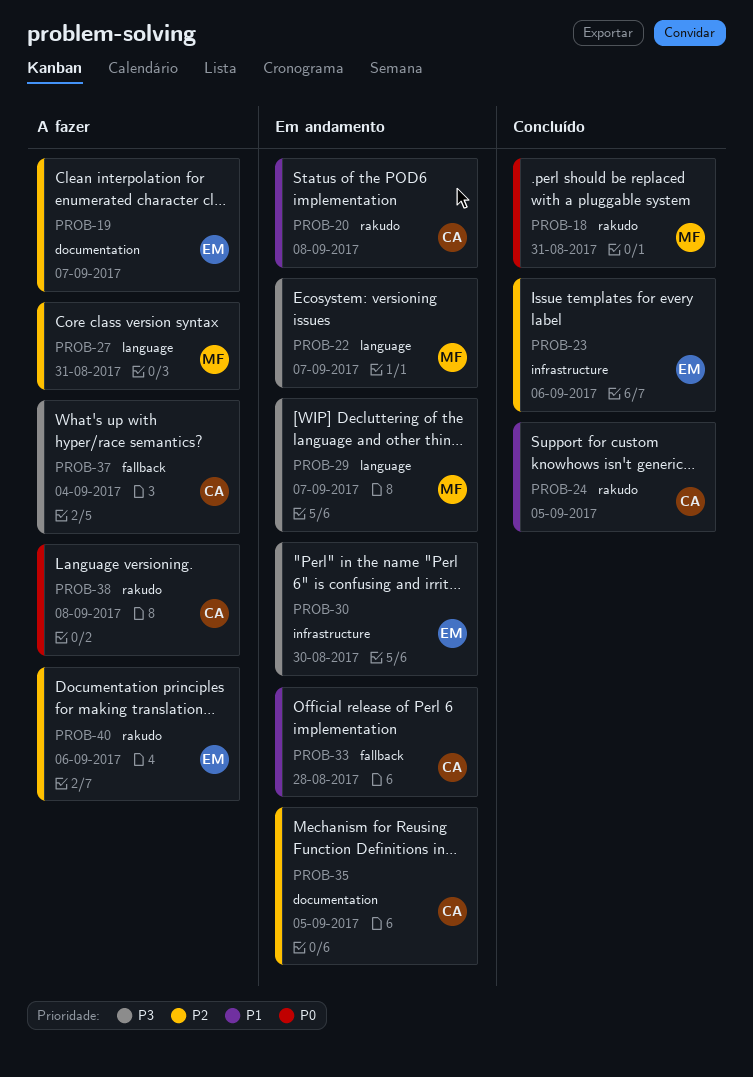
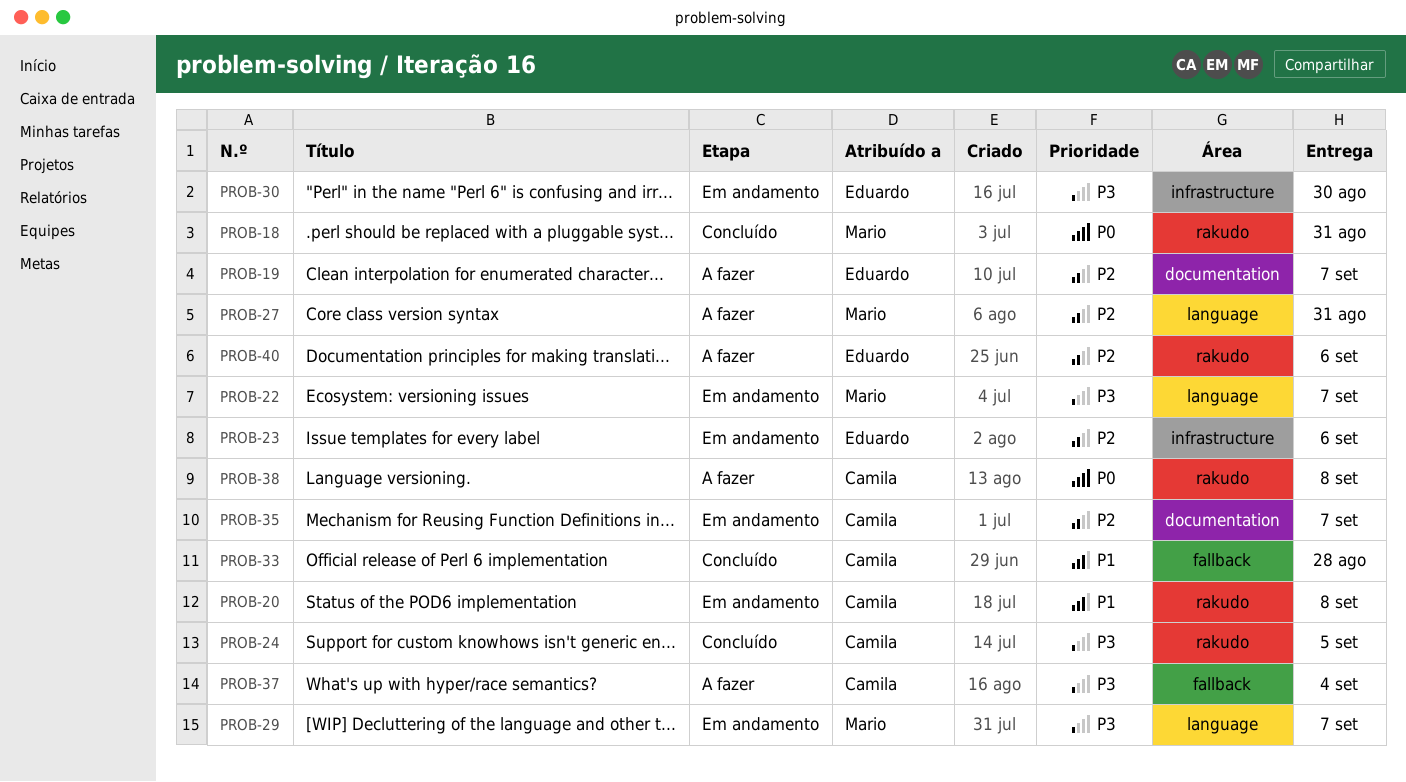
PROB-23, status: Concluído -> Em andamento
PROB-24, priority: P1 -> P3
PROB-33, status: Em andamento -> Concluído
PROB-35, due: Sep 5 -> Sep 7

